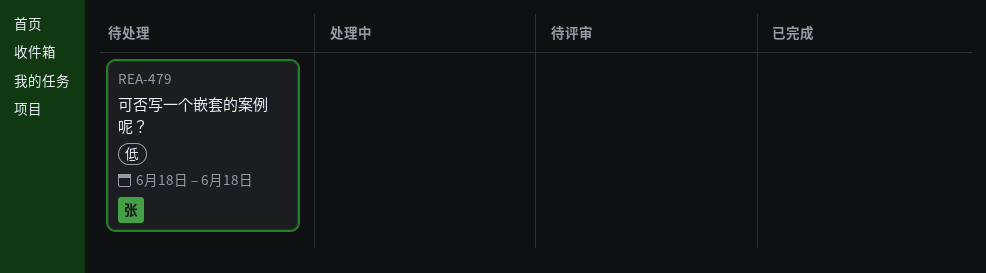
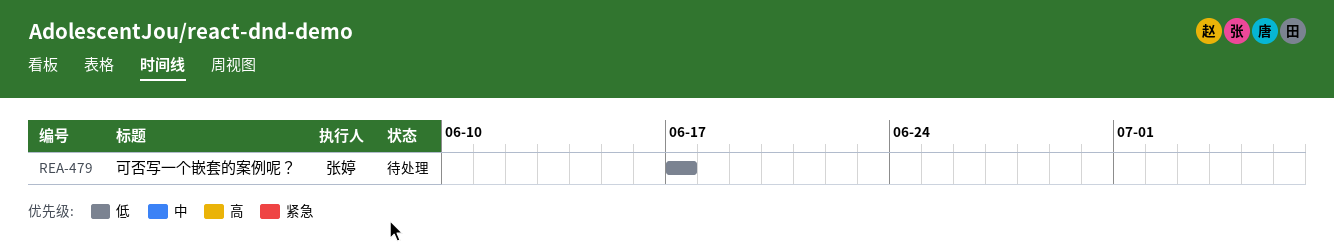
REA-479, start: Jun 18 -> Jun 17
REA-479, due: Jun 18 -> Jun 17

